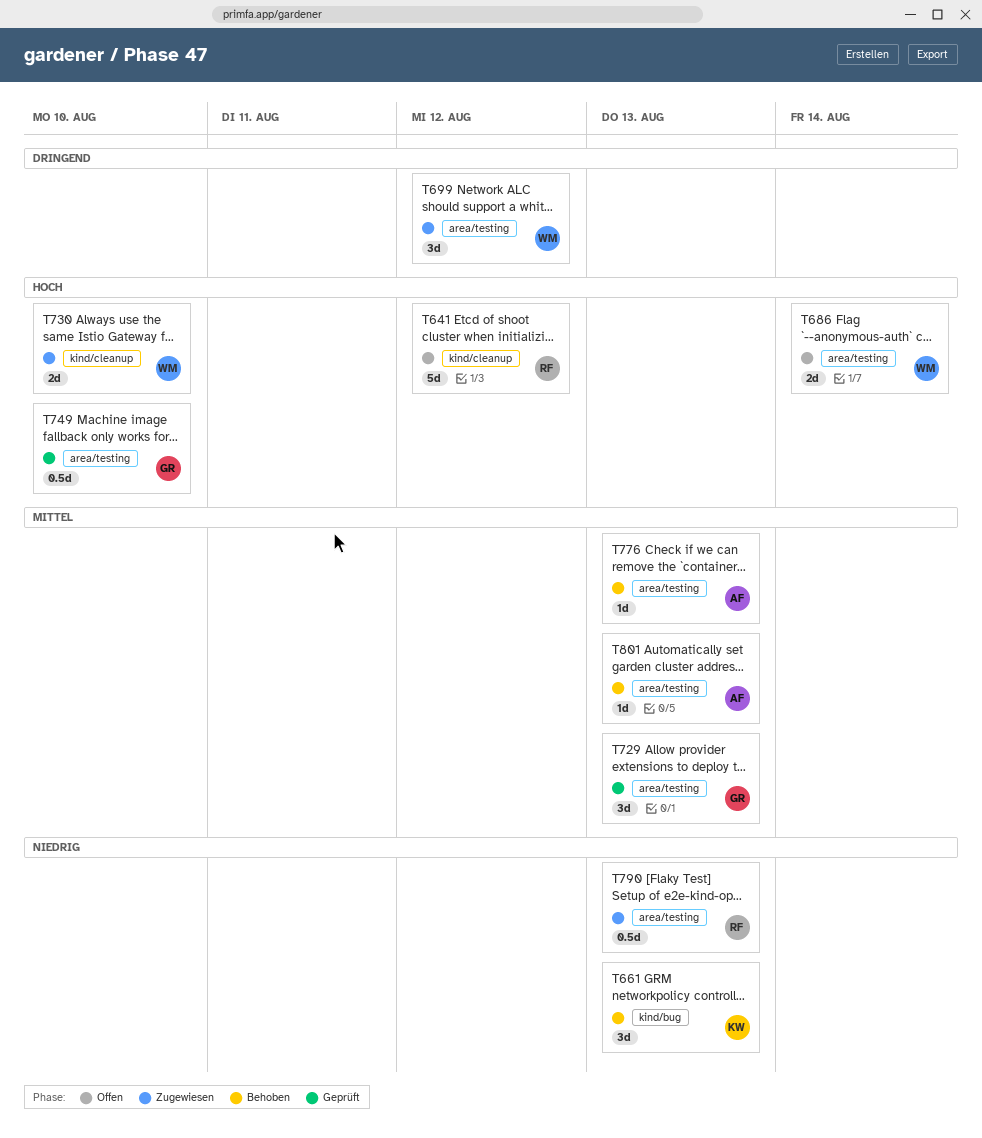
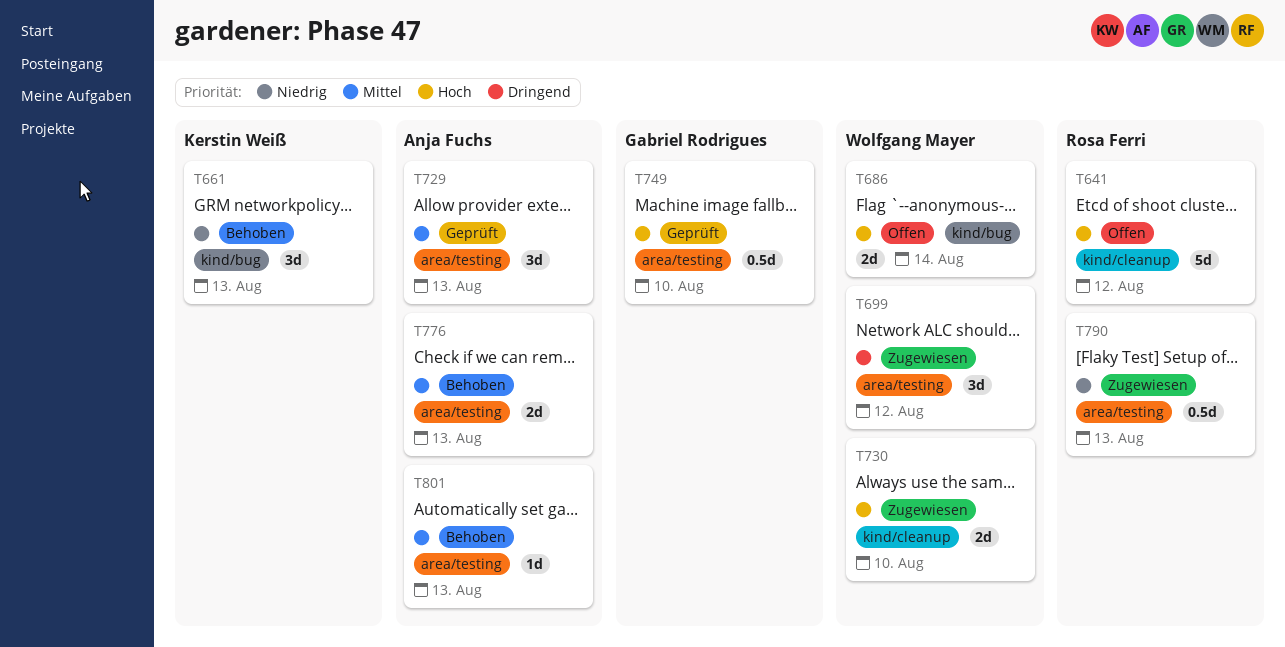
T686, label: area/testing -> kind/bug
T729, owner: Gabriel Rodrigues -> Anja Fuchs
T776, estimate: 1d -> 2d

